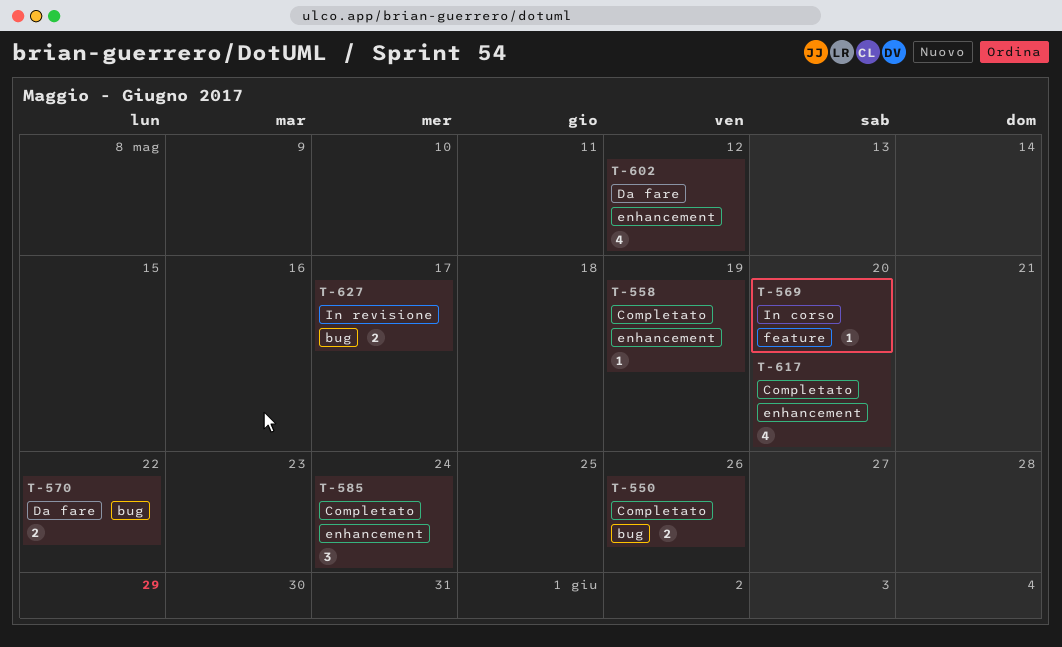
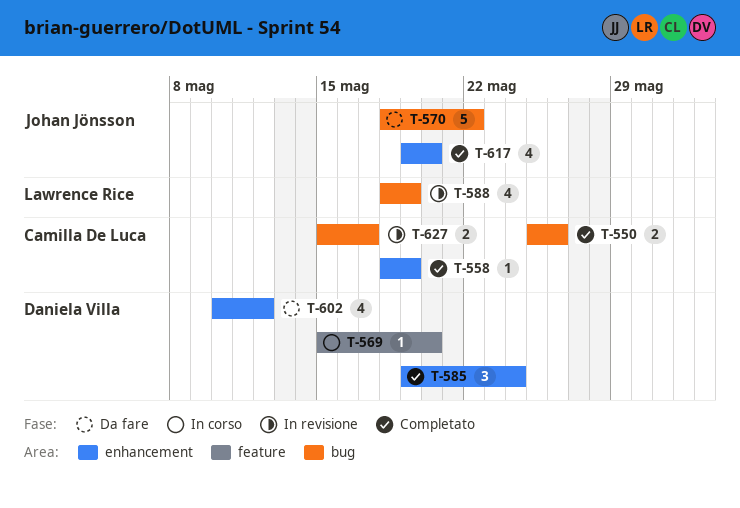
T-570, estimate: 2 -> 5
T-588: none -> present

